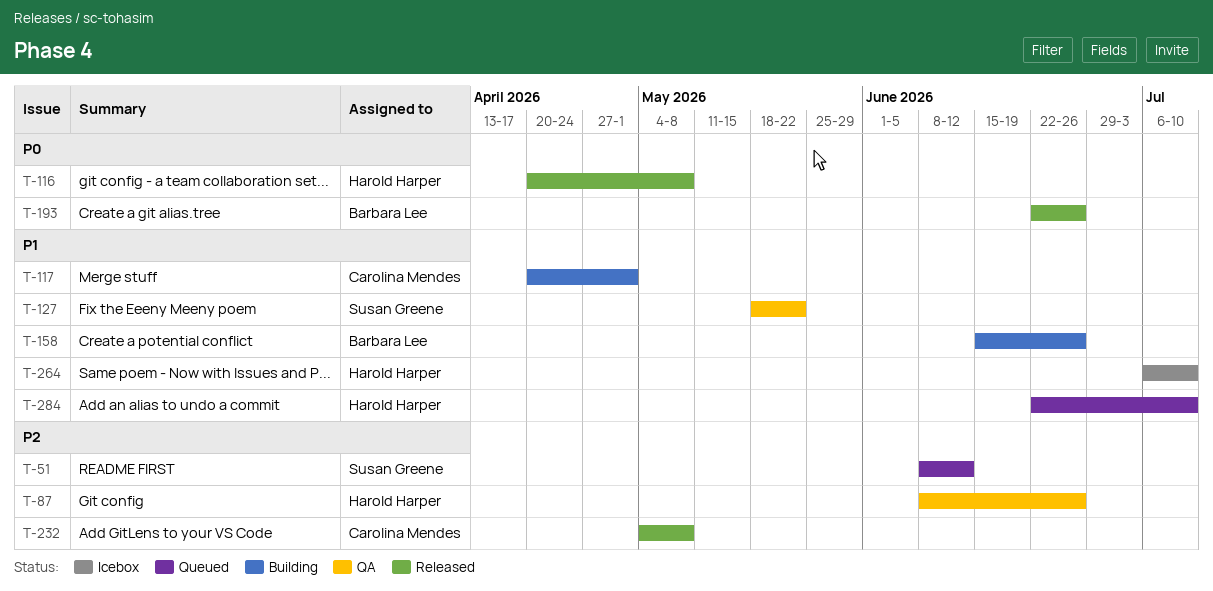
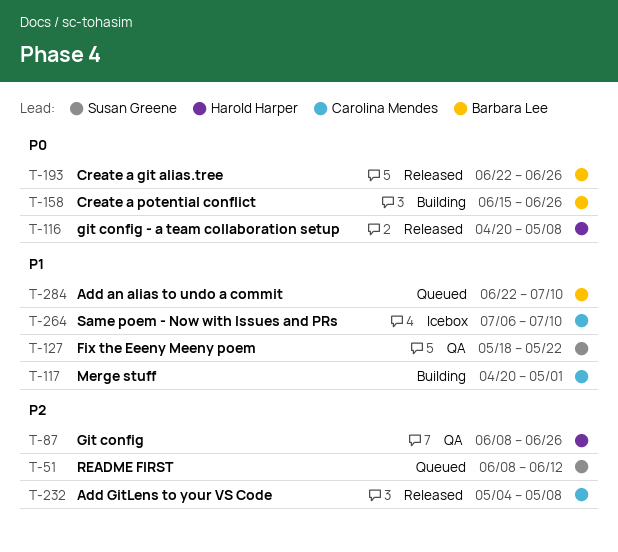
T-158, priority: P1 -> P0
T-264, owner: Harold Harper -> Carolina Mendes
T-284, owner: Harold Harper -> Barbara Lee

